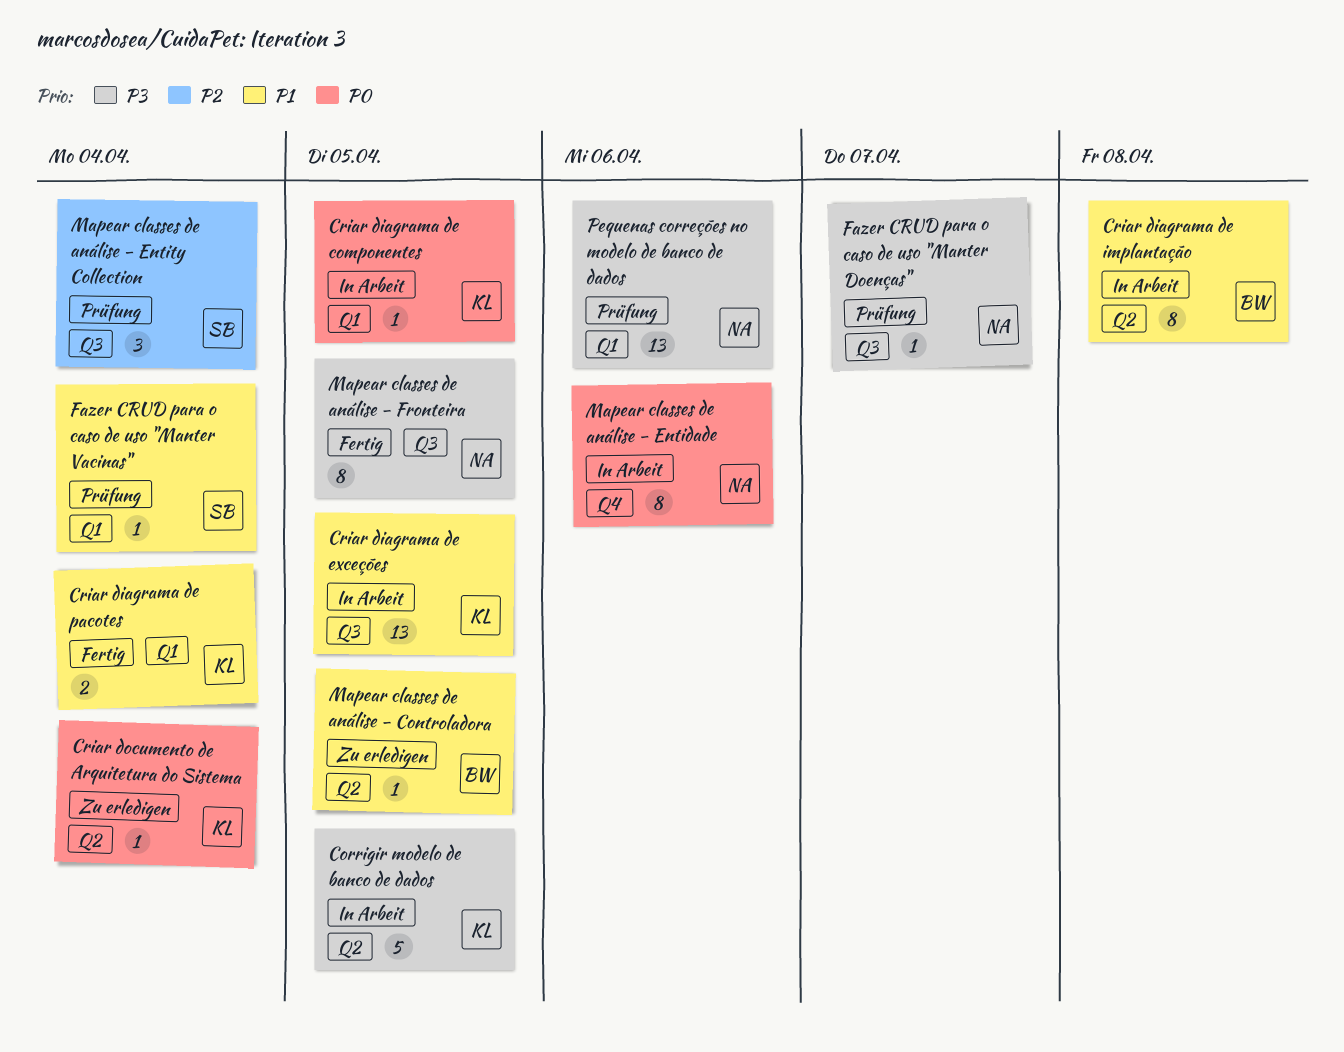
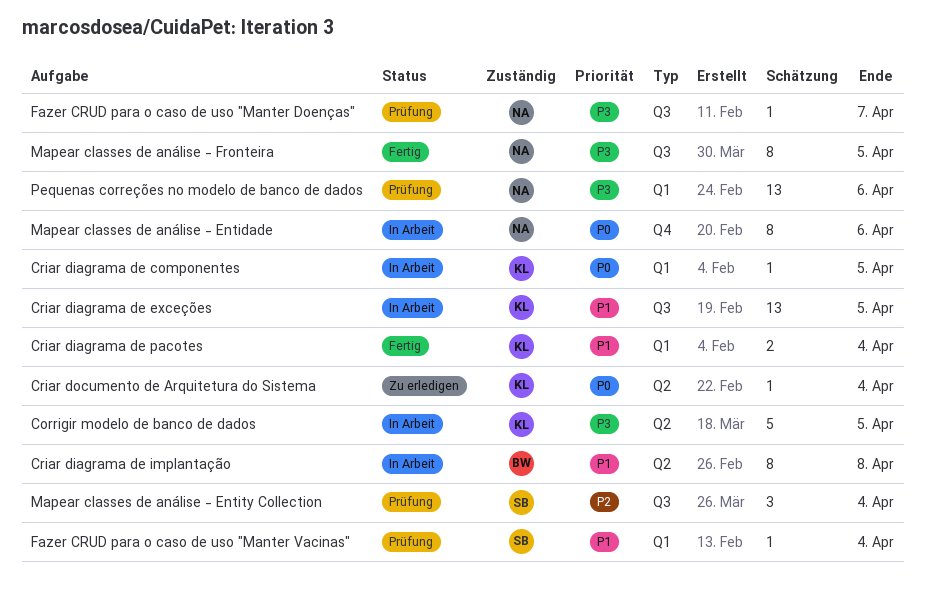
Mapear classes de análise - Controladora: present -> none

